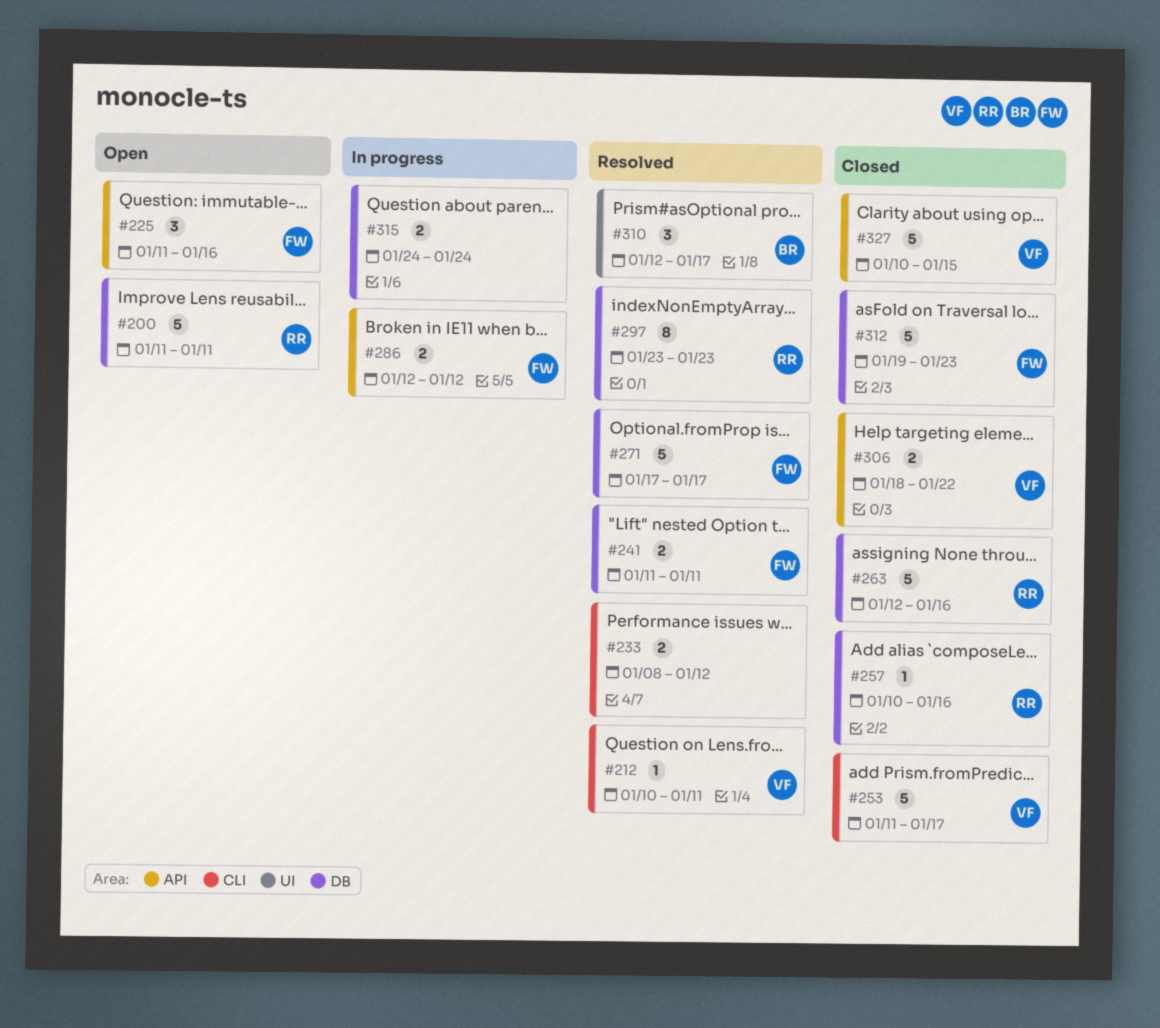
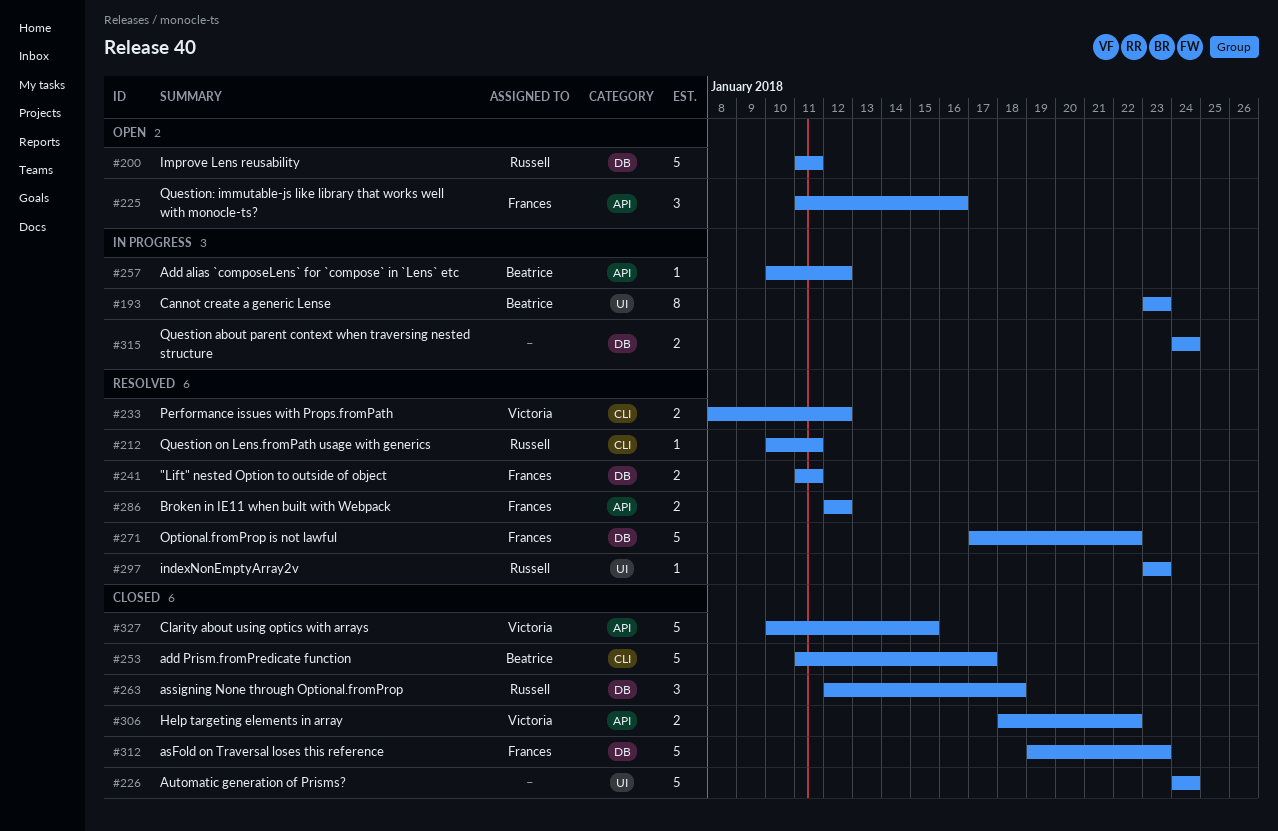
#193: none -> present
#212, owner: Victoria -> Russell
#226: none -> present
#233, owner: none -> Victoria
#253, owner: Victoria -> Beatrice
#257, status: Closed -> In progress
#257, owner: Russell -> Beatrice
#257, label: DB -> API
#257, due: Jan 16 -> Jan 12
#263, estimate: 5 -> 3
#263, due: Jan 16 -> Jan 18
#271, due: Jan 17 -> Jan 22
#286, status: In progress -> Resolved
#297, label: DB -> UI
#297, estimate: 8 -> 1
#310: present -> none

